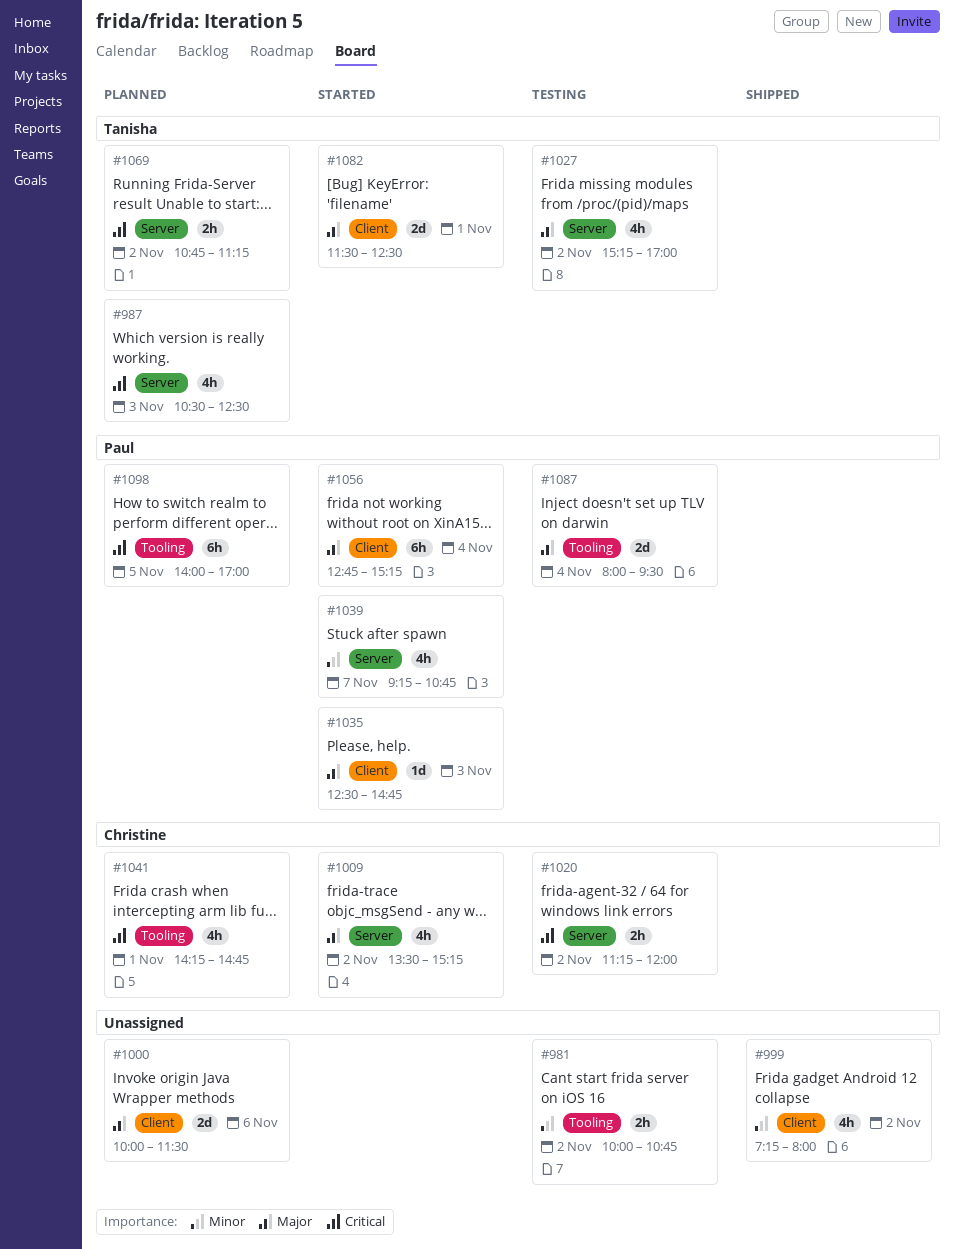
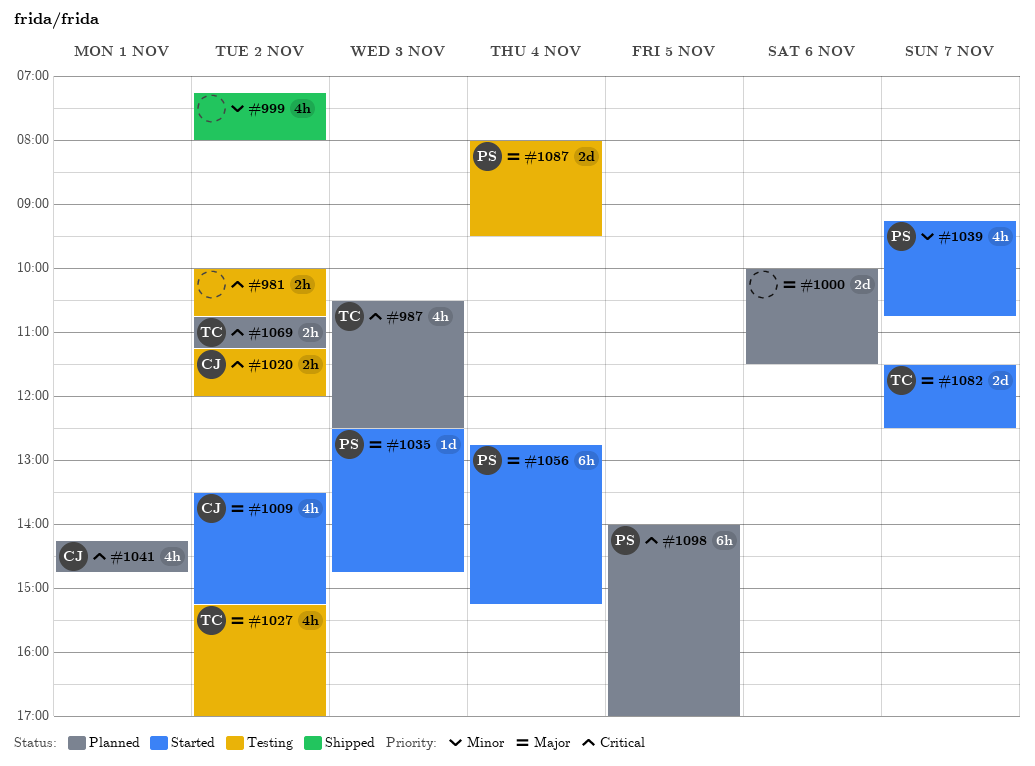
#981, priority: Minor -> Critical
#1082, day: Nov 1 -> Nov 7

